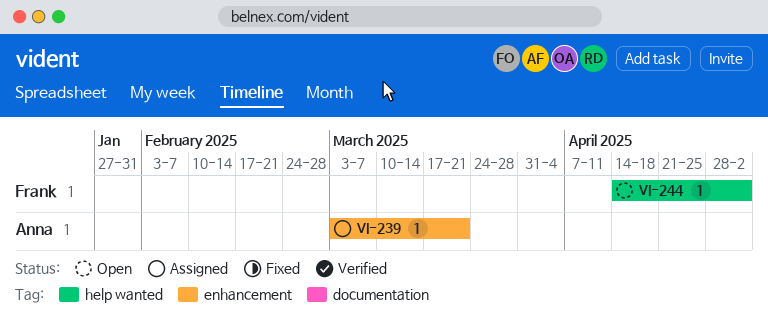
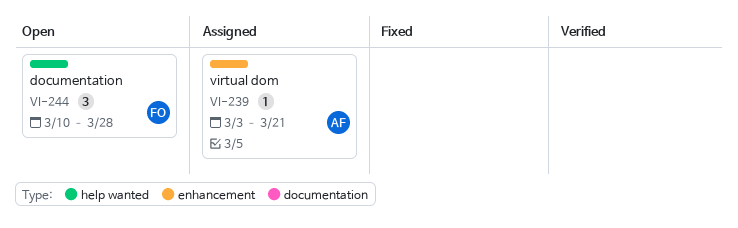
VI-244, estimate: 1 -> 3
VI-244, start: Apr 14 -> Mar 10
VI-244, due: May 2 -> Mar 28

